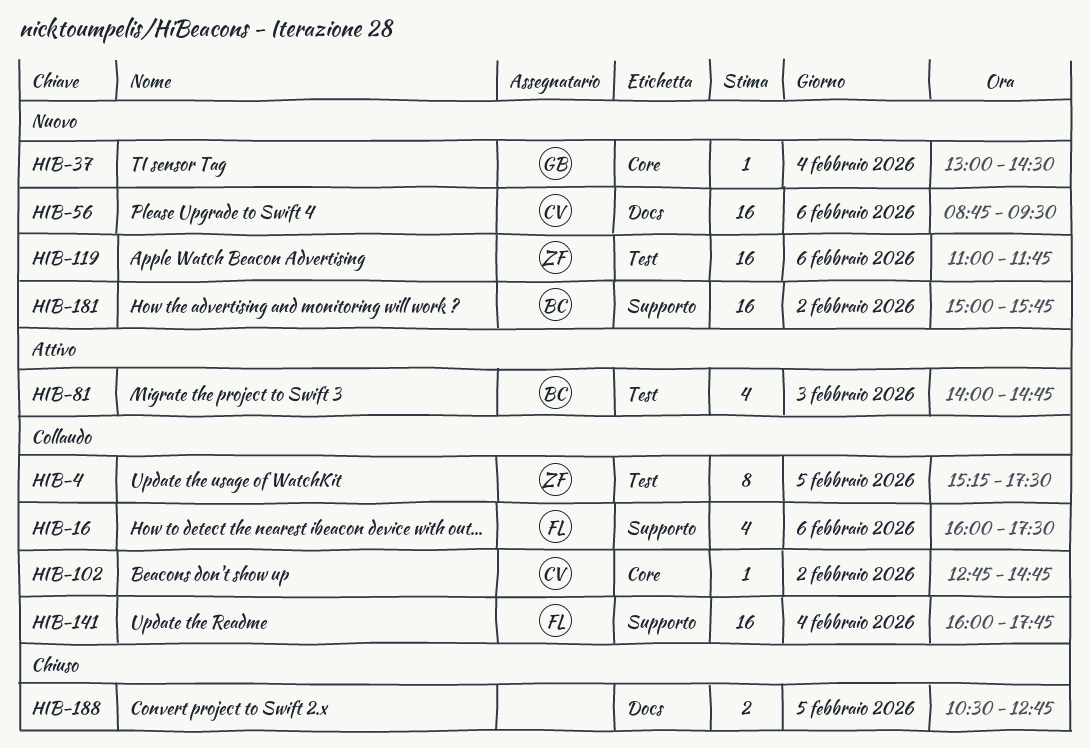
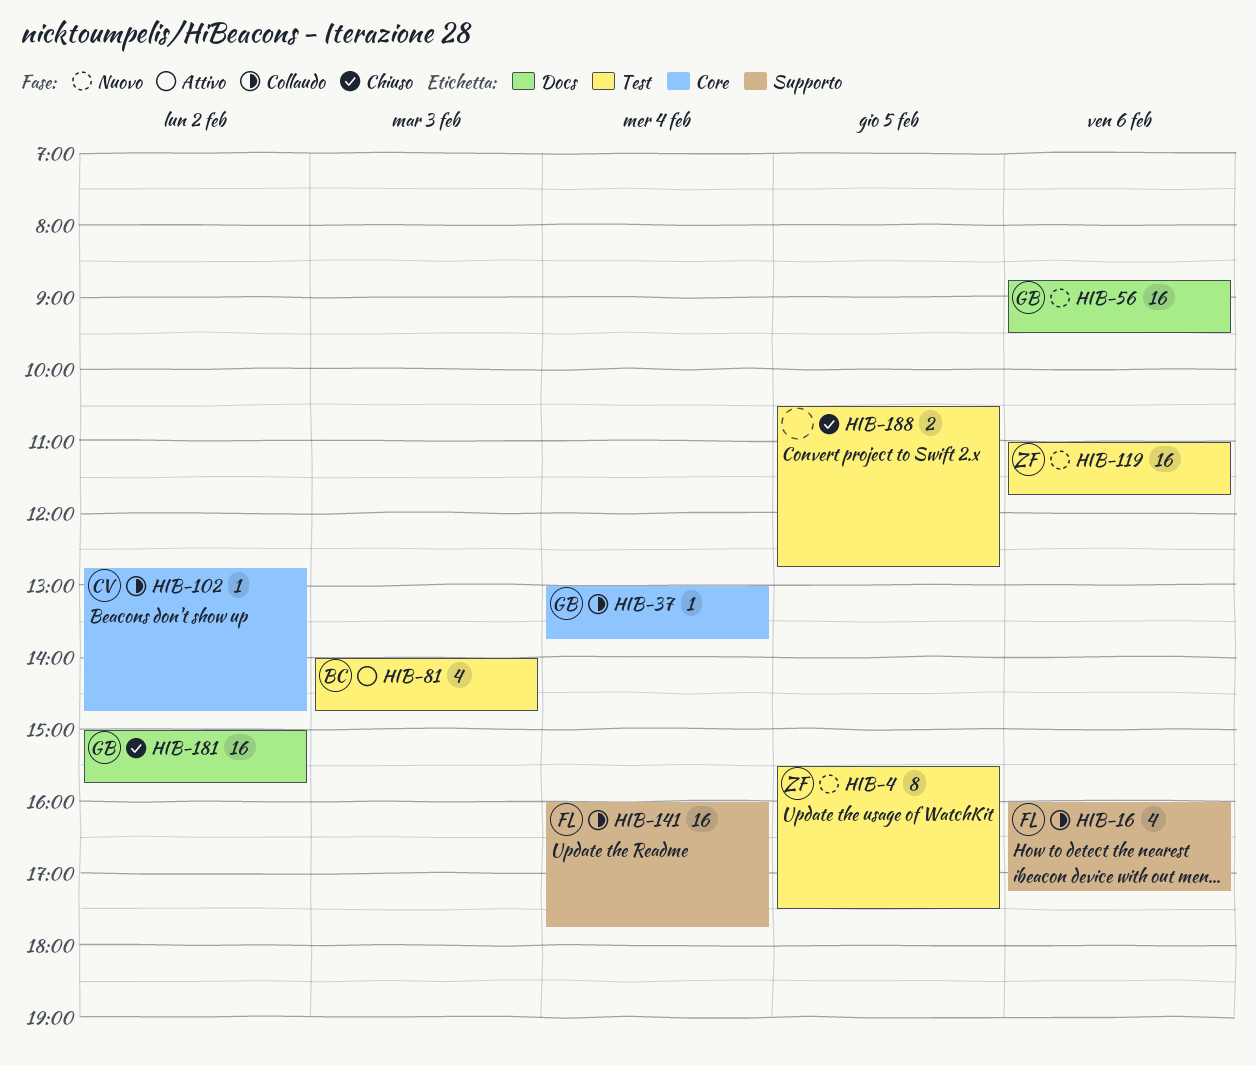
HIB-4, status: Collaudo -> Nuovo
HIB-4, begins: 15:15 -> 15:30
HIB-16, ends: 17:30 -> 17:15
HIB-37, status: Nuovo -> Collaudo
HIB-37, ends: 14:30 -> 13:45
HIB-56, owner: CV -> GB
HIB-181, status: Nuovo -> Chiuso
HIB-181, owner: BC -> GB
HIB-181, label: Supporto -> Docs
HIB-188, label: Docs -> Test

